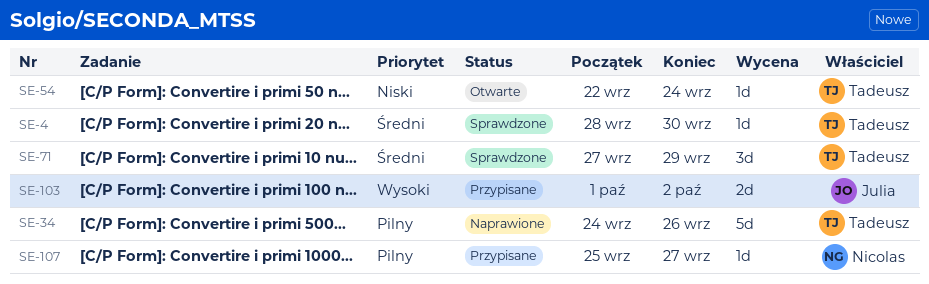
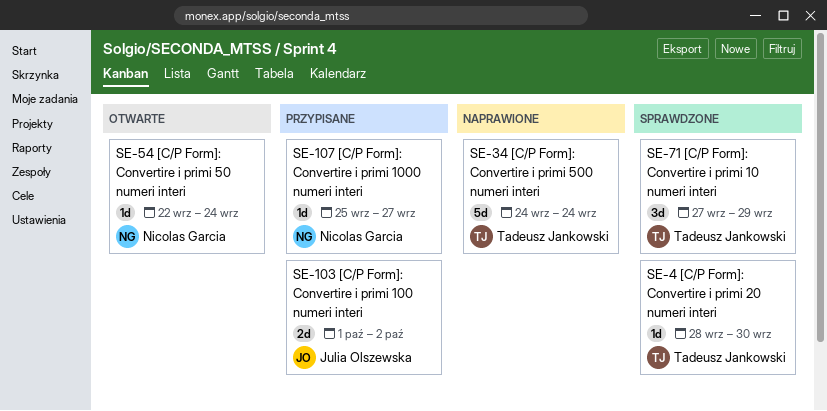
SE-34, due: Sep 26 -> Sep 24
SE-54, owner: Tadeusz Jankowski -> Nicolas Garcia

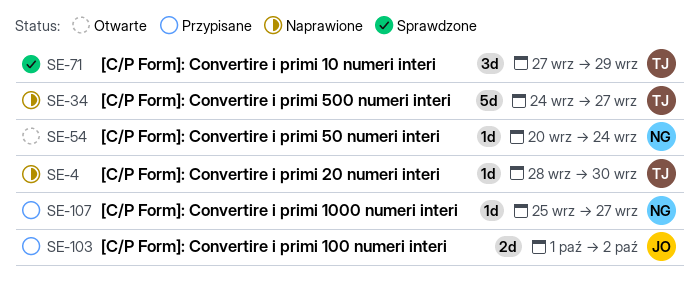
SE-4, status: Sprawdzone -> Naprawione
SE-34, due: Sep 24 -> Sep 27
SE-54, start: Sep 22 -> Sep 20

